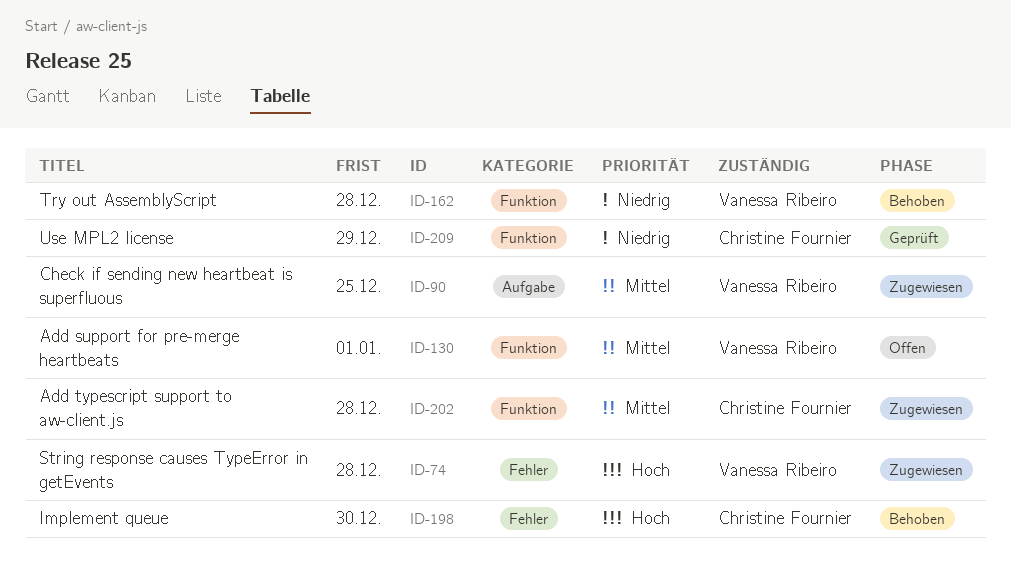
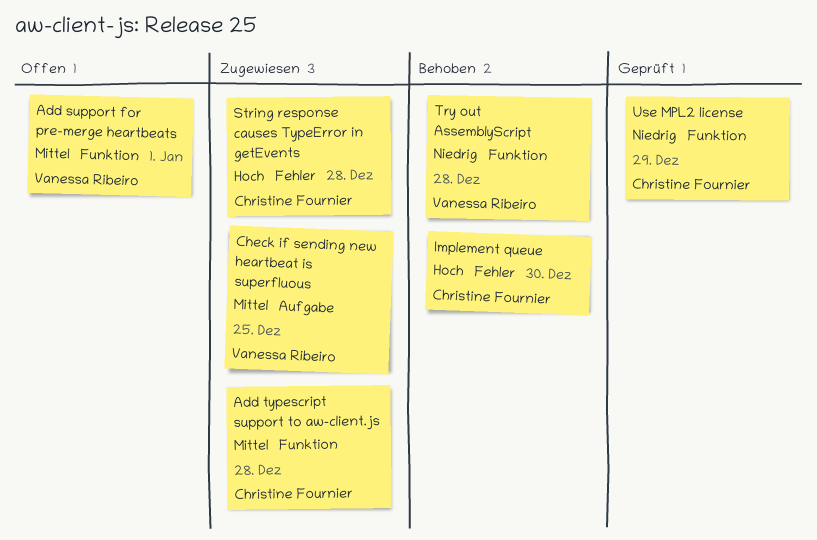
String response causes TypeError in getEvents, owner: Vanessa Ribeiro -> Christine Fournier

